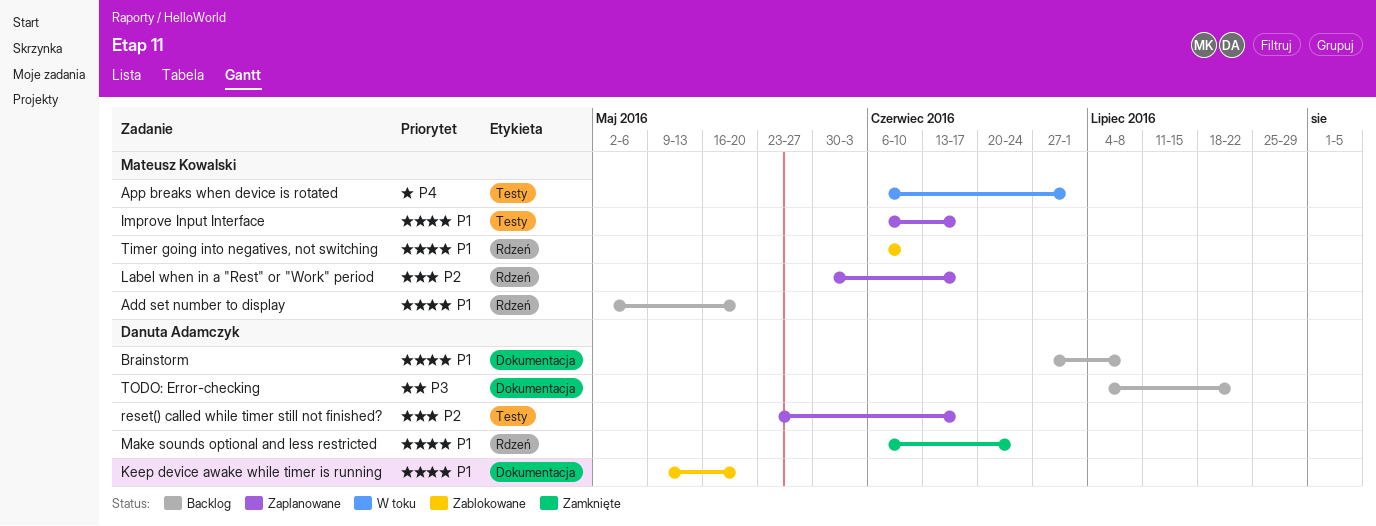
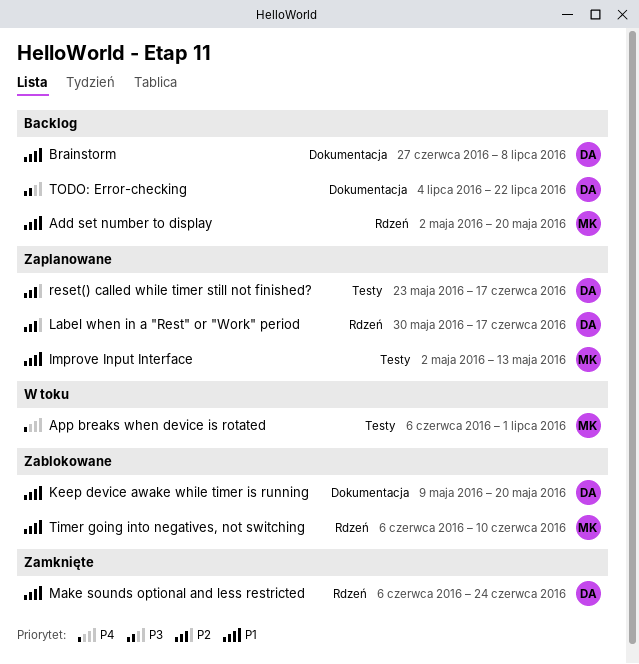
Improve Input Interface, start: Jun 6 -> May 2
Improve Input Interface, due: Jun 17 -> May 13
Label when in a "Rest" or "Work" period, owner: Mateusz Kowalski -> Danuta Adamczyk

